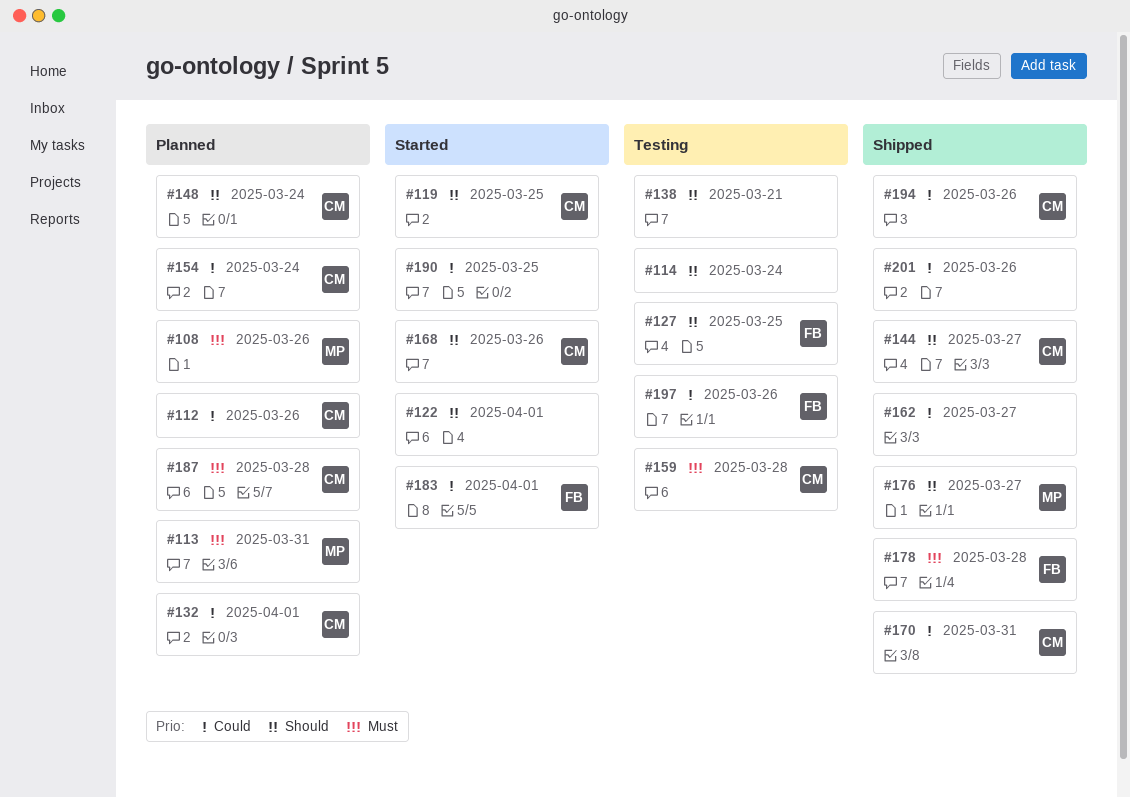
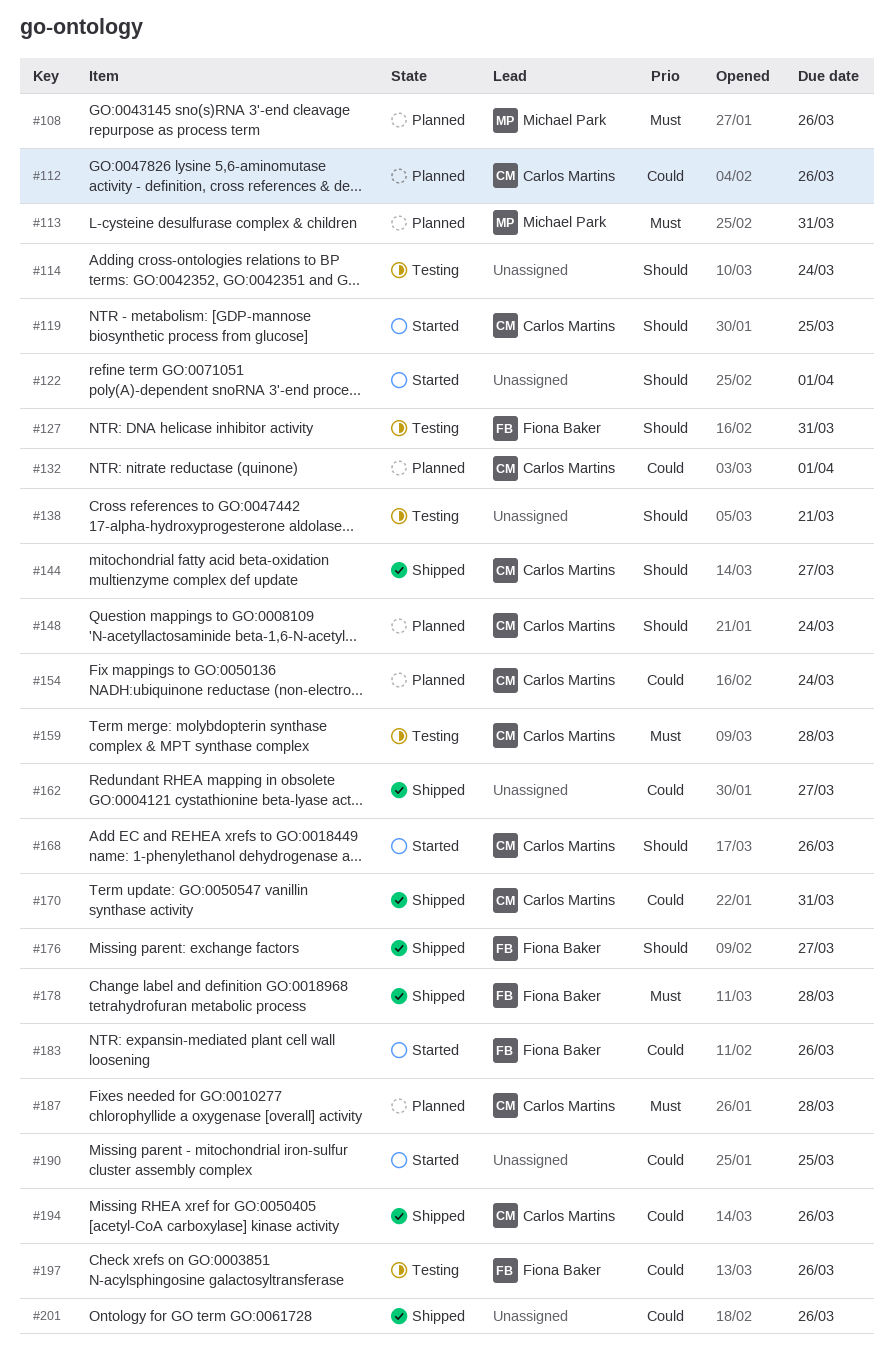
#127, due: Mar 25 -> Mar 31
#176, owner: Michael Park -> Fiona Baker
#183, due: Apr 1 -> Mar 26

